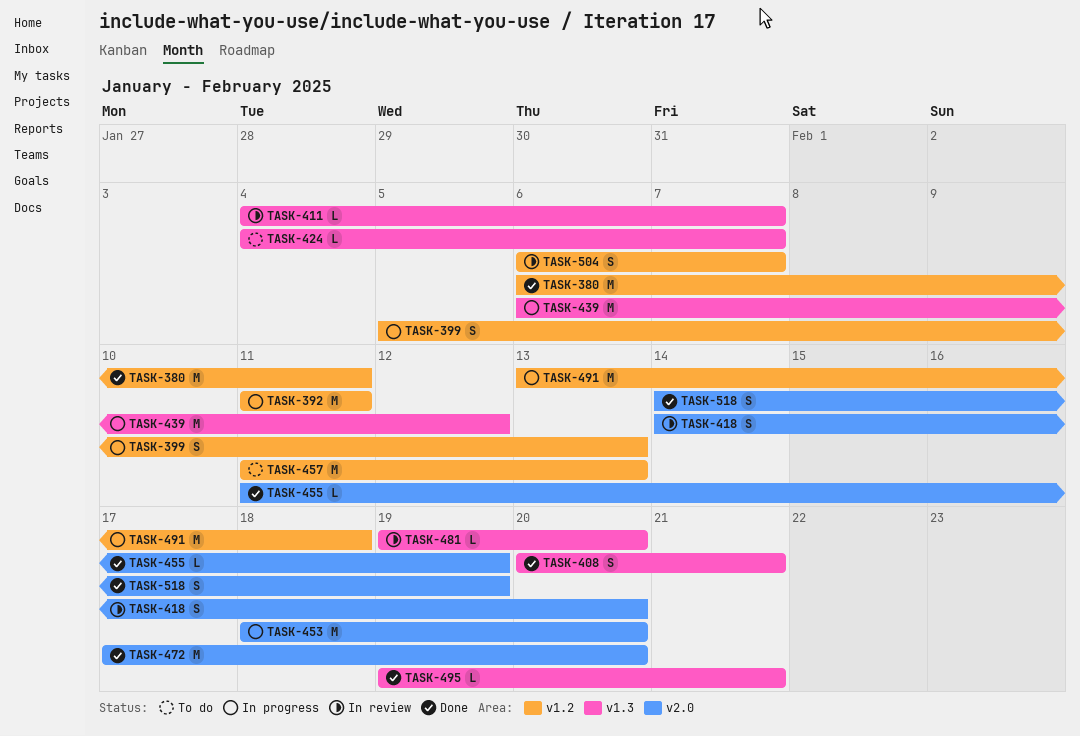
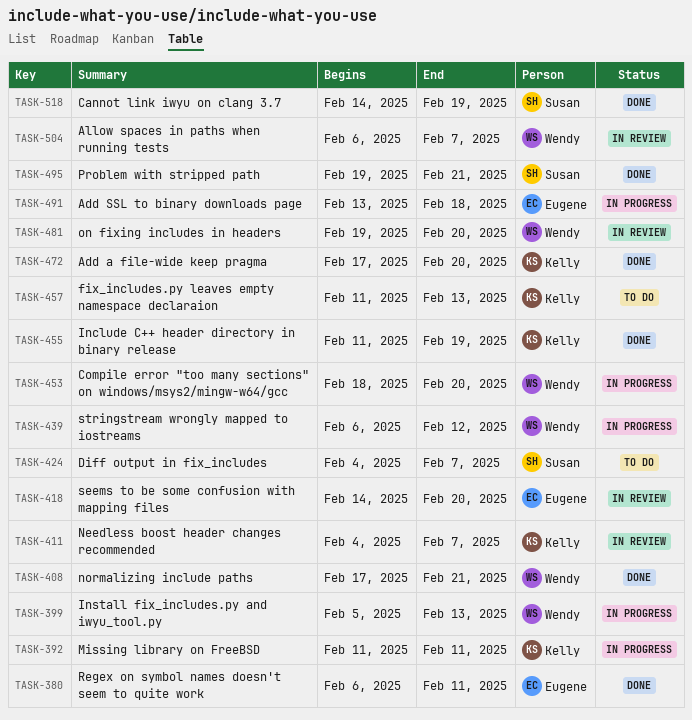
TASK-408, start: Feb 20 -> Feb 17

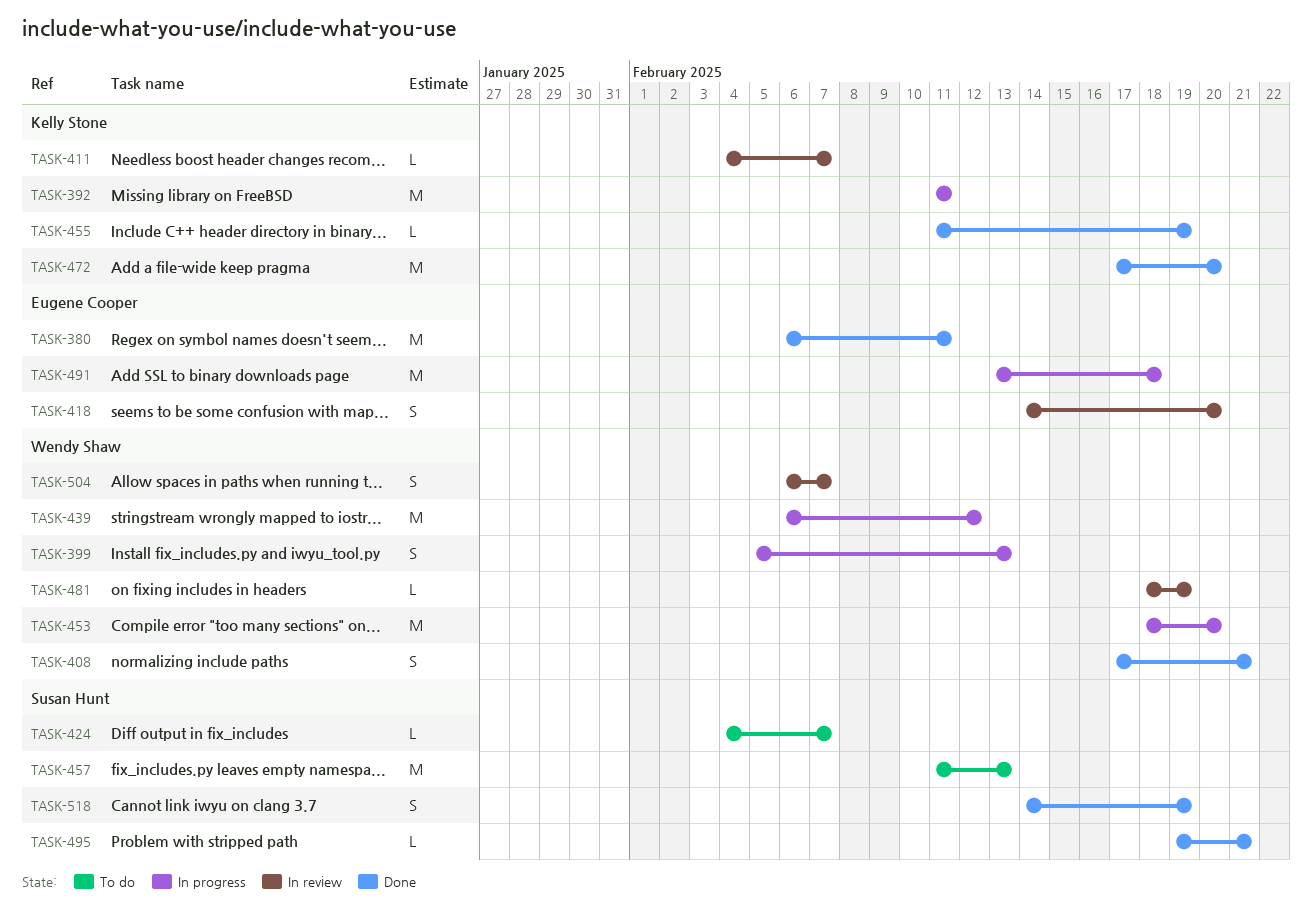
TASK-457, owner: Kelly Stone -> Susan Hunt
TASK-481, start: Feb 19 -> Feb 18
TASK-481, due: Feb 20 -> Feb 19

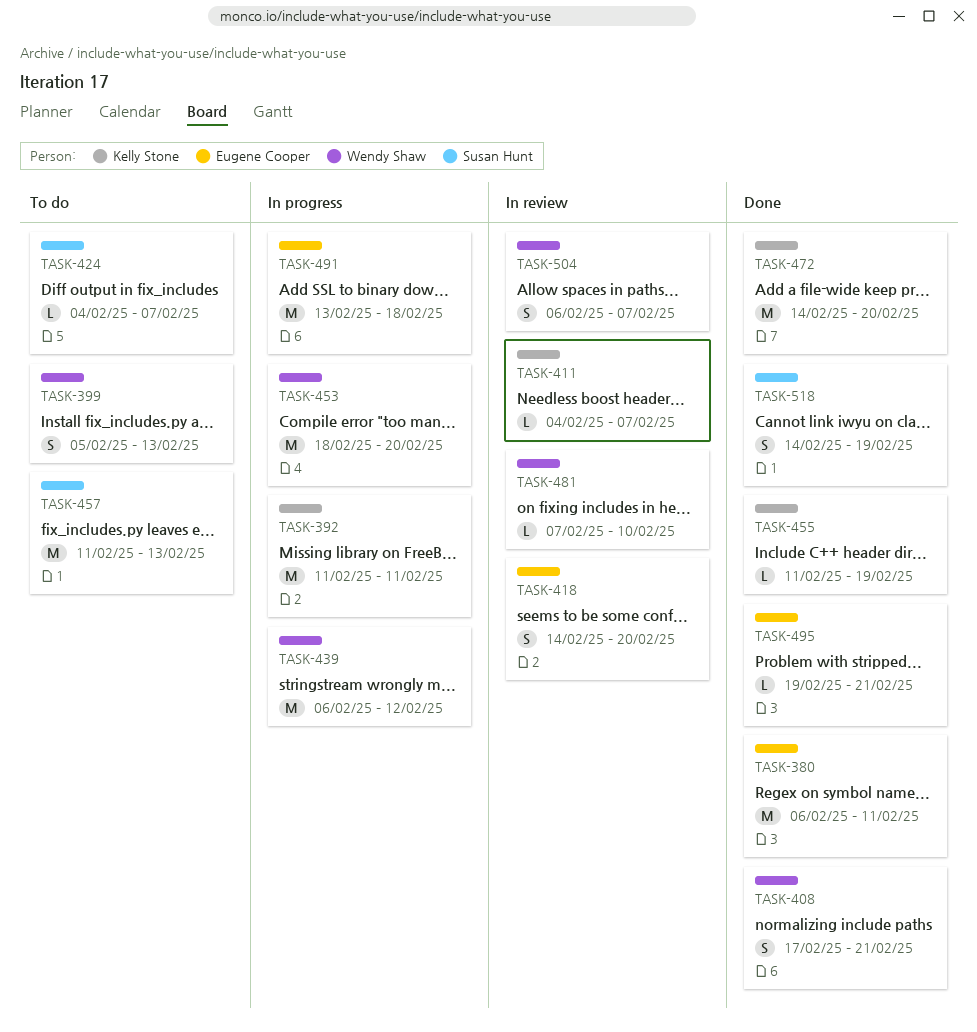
TASK-399, status: In progress -> To do
TASK-472, start: Feb 17 -> Feb 14
TASK-481, start: Feb 18 -> Feb 7
TASK-481, due: Feb 19 -> Feb 10
TASK-495, owner: Susan Hunt -> Eugene Cooper

